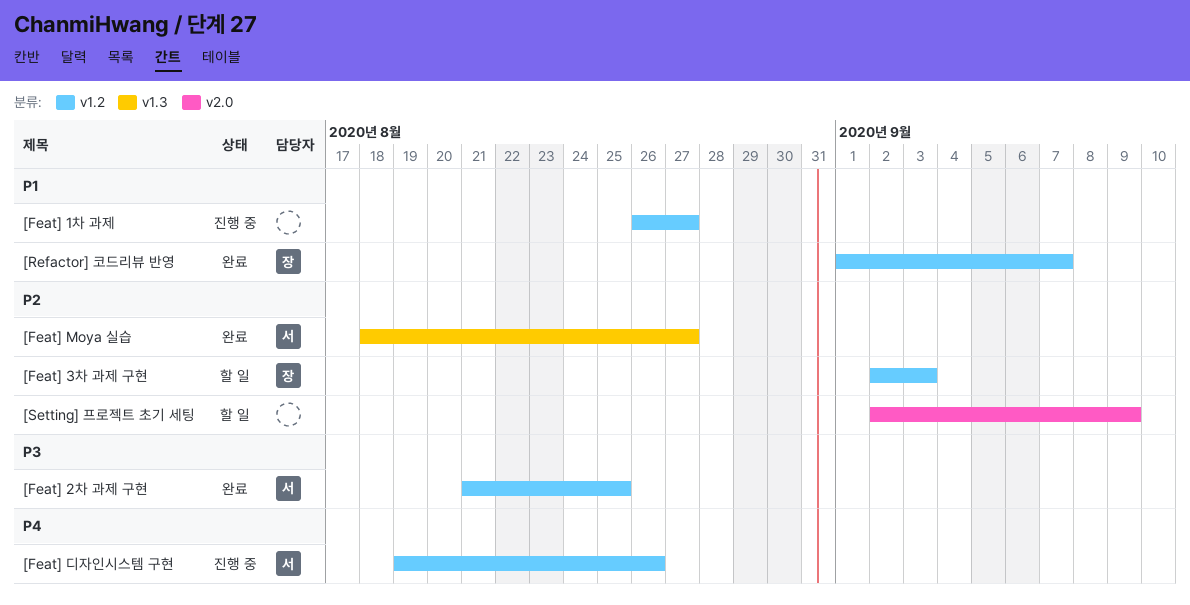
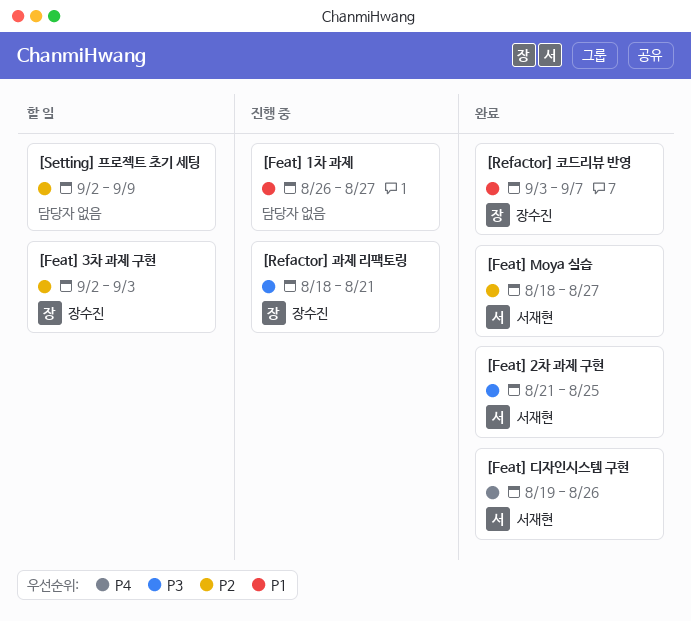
[Feat] 디자인시스템 구현, status: 진행 중 -> 완료
[Refactor] 과제 리팩토링: none -> present
[Refactor] 코드리뷰 반영, start: Sep 1 -> Sep 3

